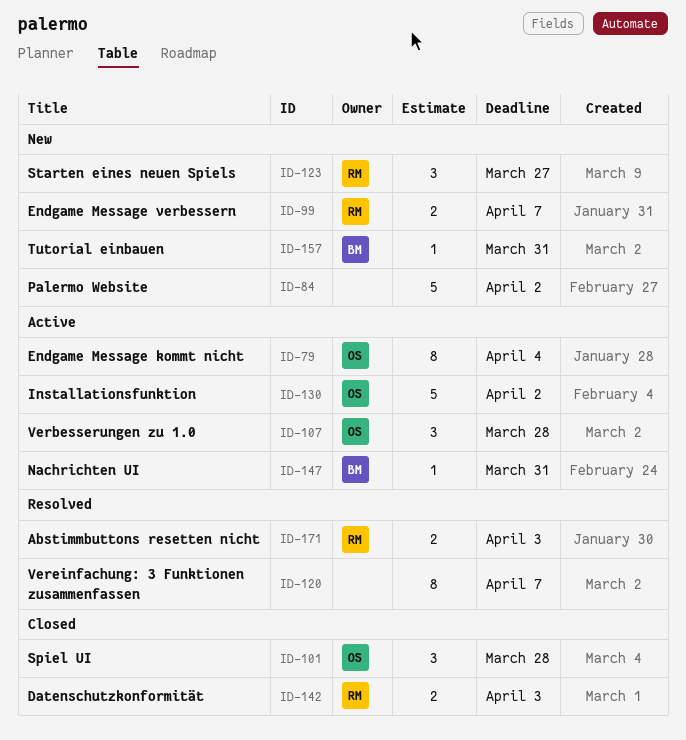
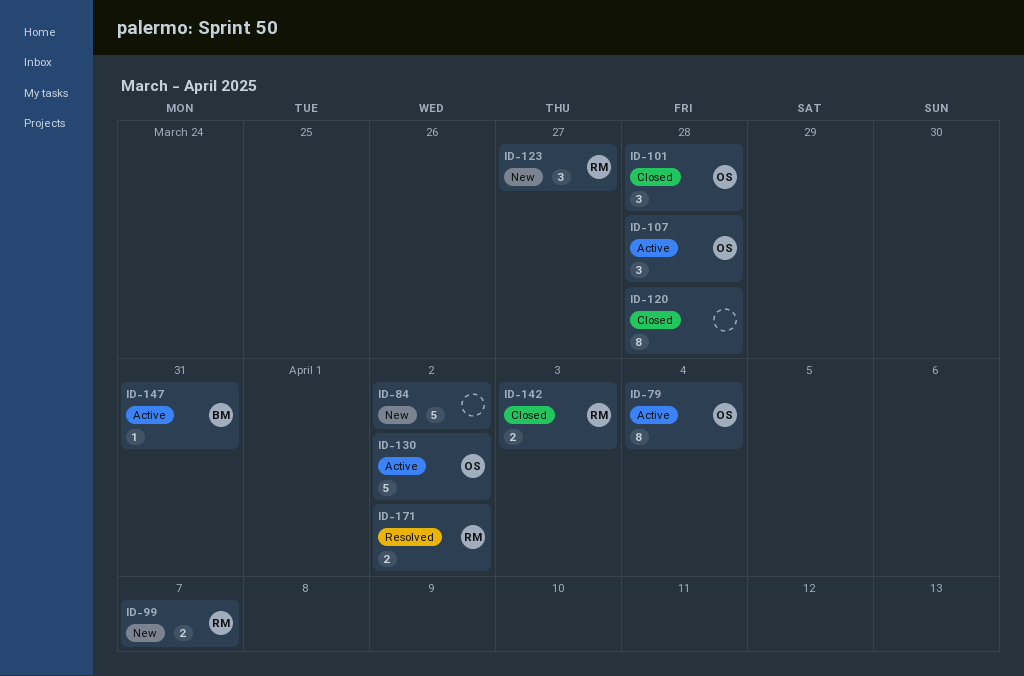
ID-120, status: Resolved -> Closed
ID-120, due: Apr 7 -> Mar 28
ID-157: present -> none
ID-171, due: Apr 3 -> Apr 2

